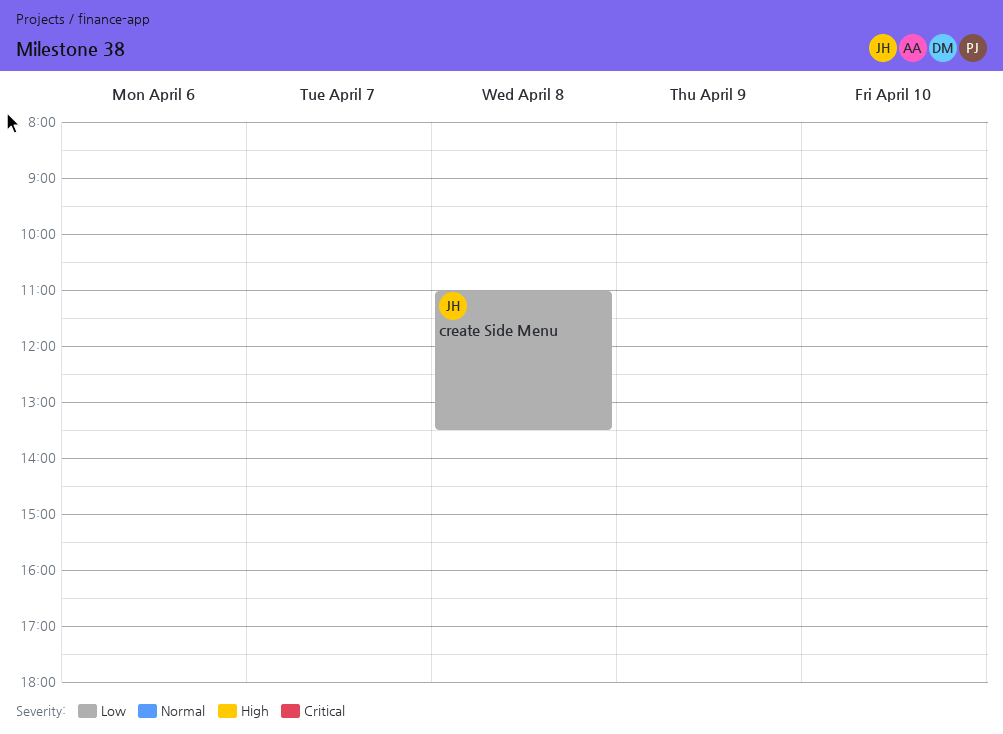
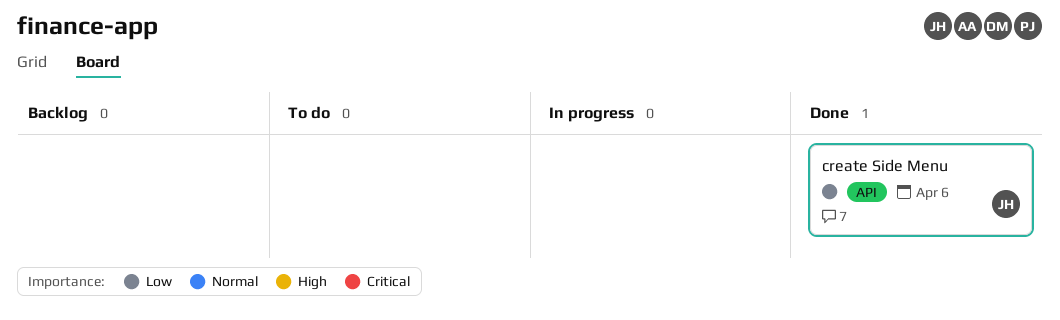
create Side Menu, day: Apr 8 -> Apr 6

